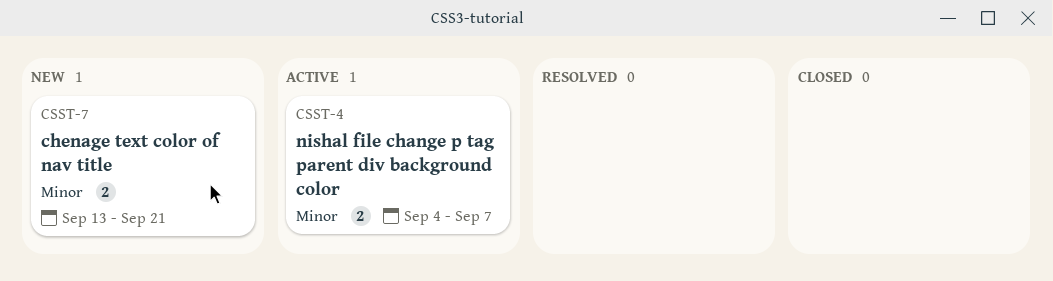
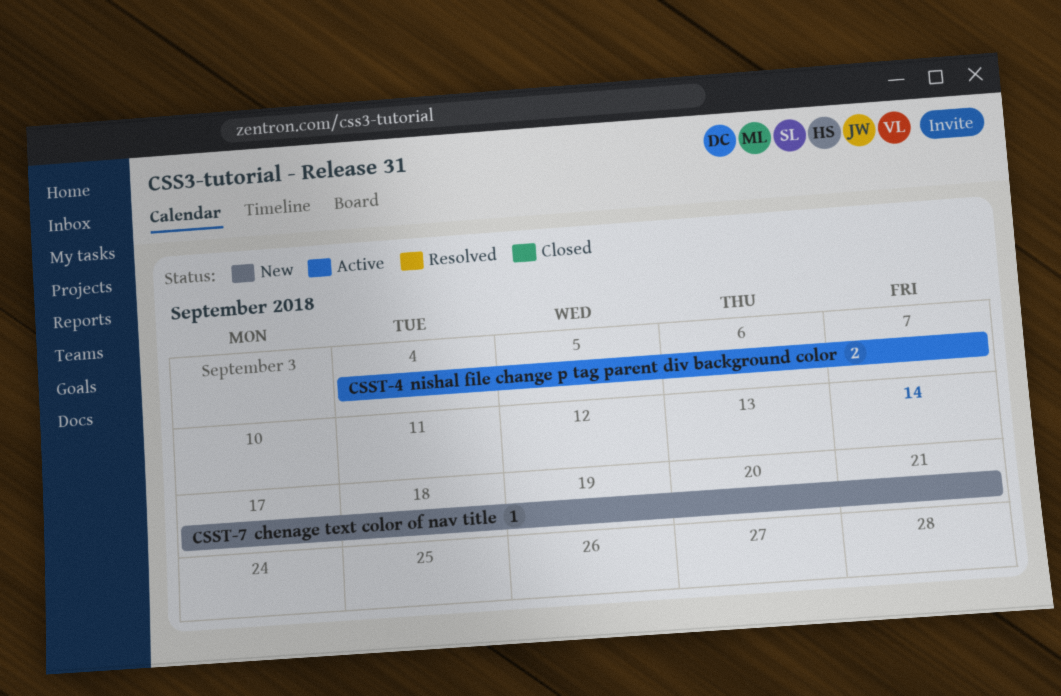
CSST-7, estimate: 2 -> 1
CSST-7, start: Sep 13 -> Sep 17

